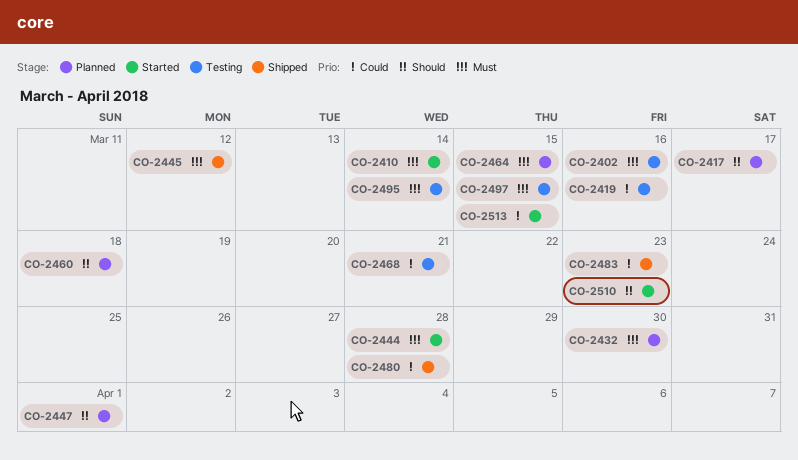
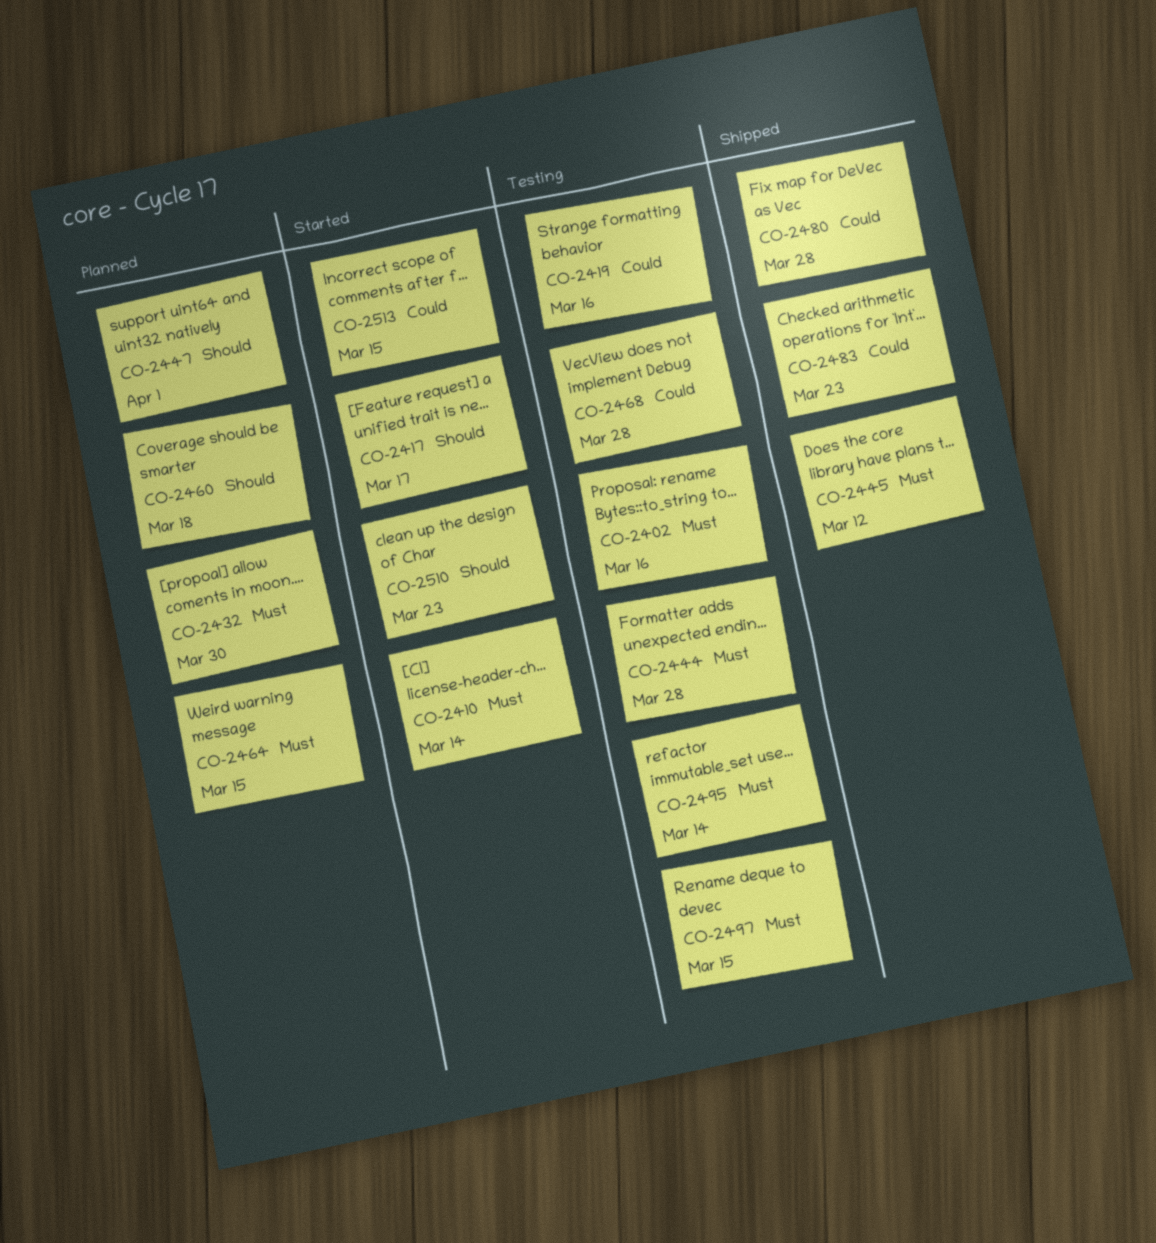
CO-2417, status: Planned -> Started
CO-2444, status: Started -> Testing
CO-2468, due: Mar 21 -> Mar 28

